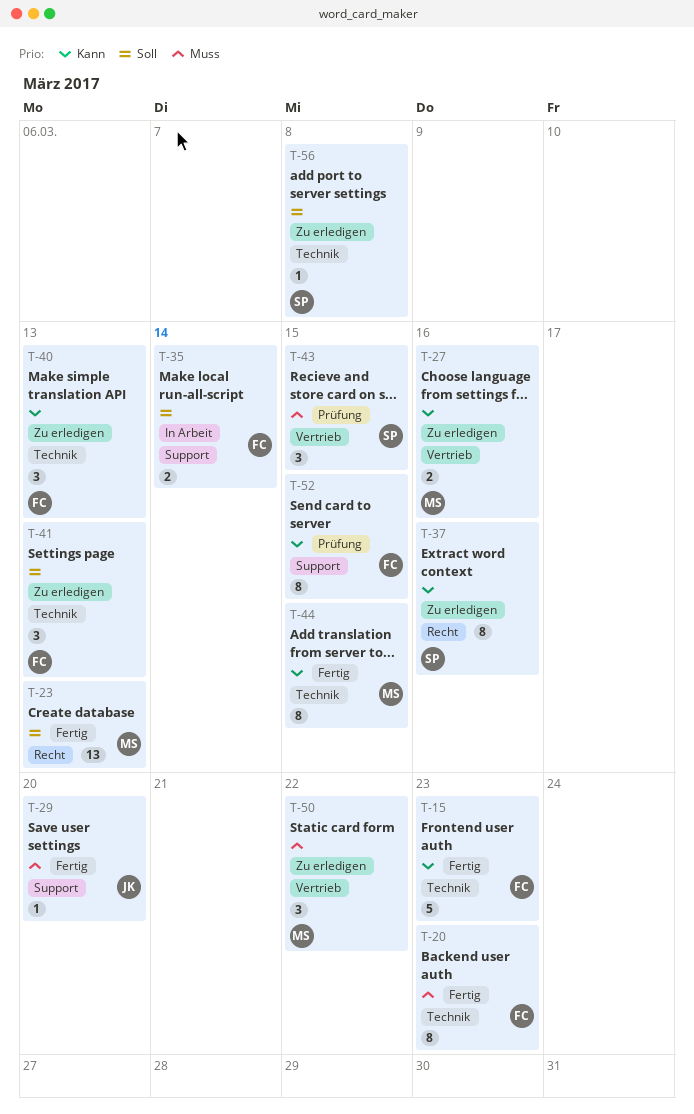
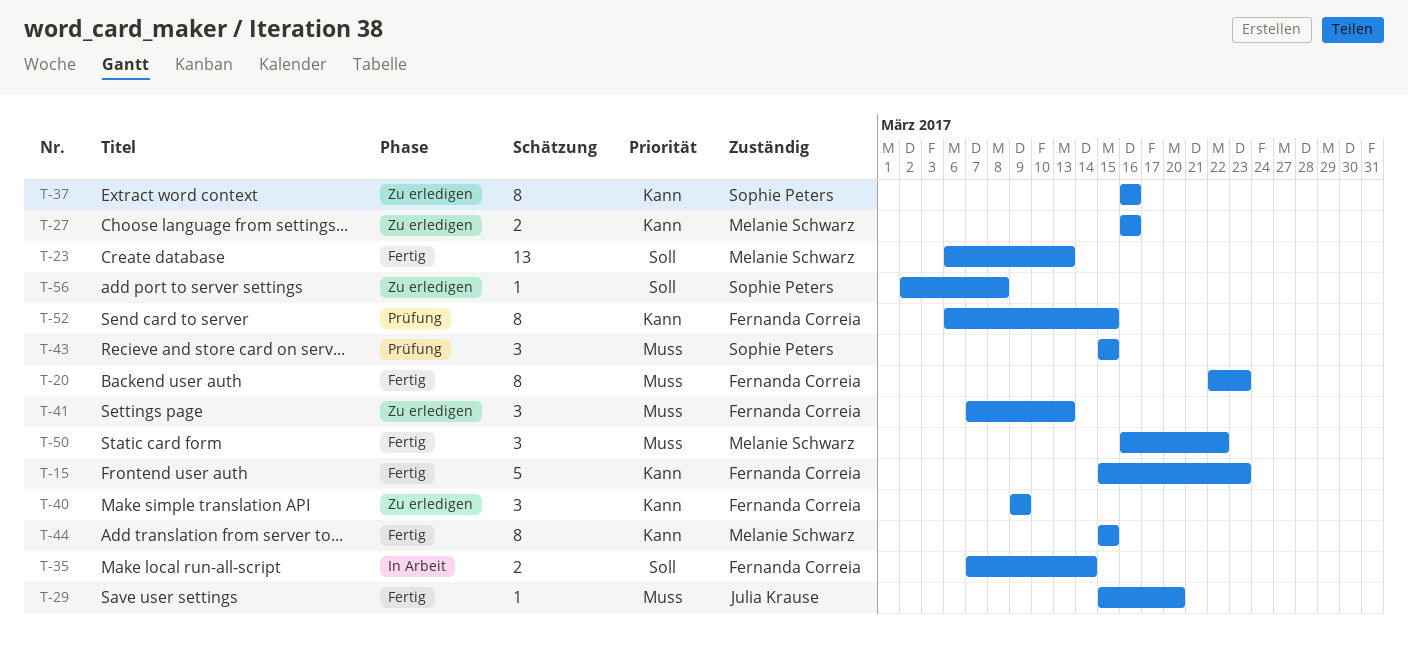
T-40, due: Mar 13 -> Mar 9
T-41, priority: Soll -> Muss
T-50, status: Zu erledigen -> Fertig

